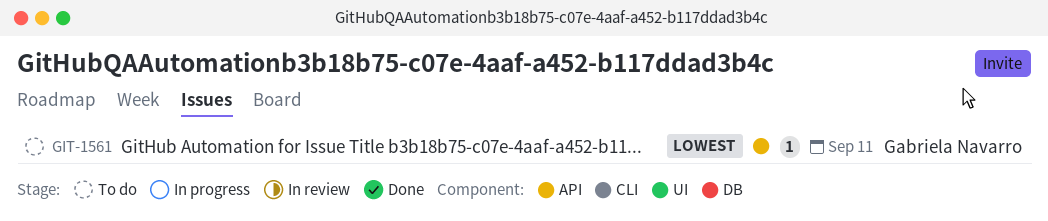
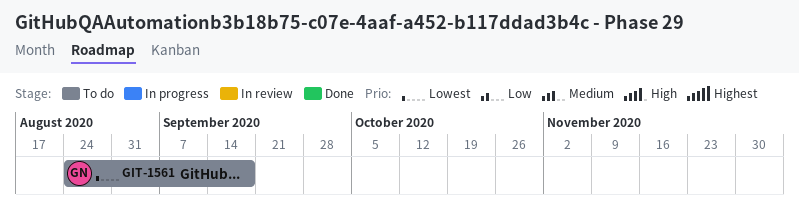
GIT-1561, due: Sep 11 -> Sep 18

